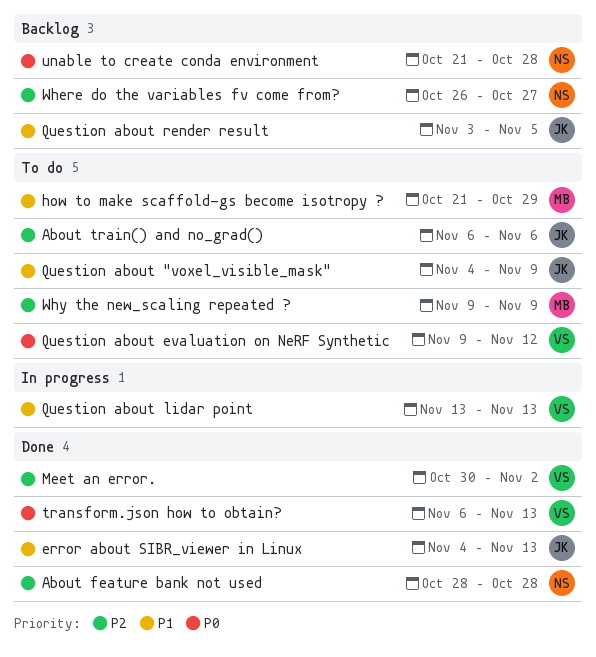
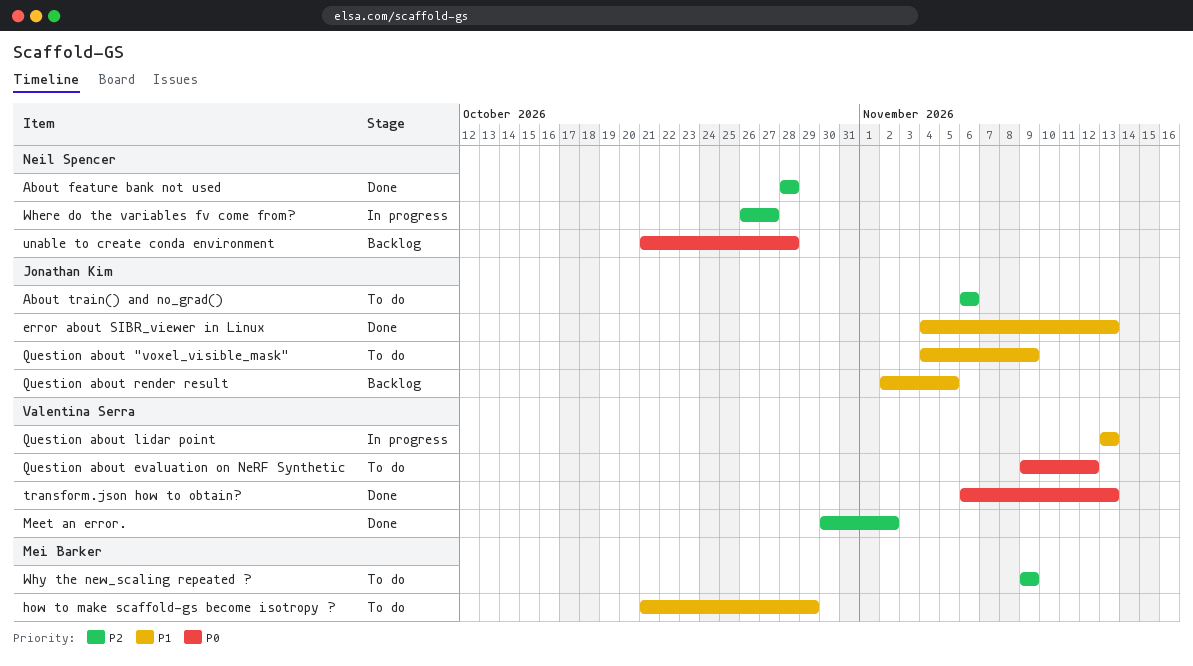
Question about render result, start: Nov 3 -> Nov 2
Where do the variables fv come from?, status: Backlog -> In progress

